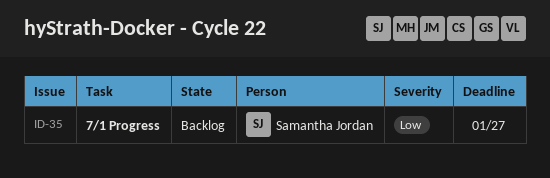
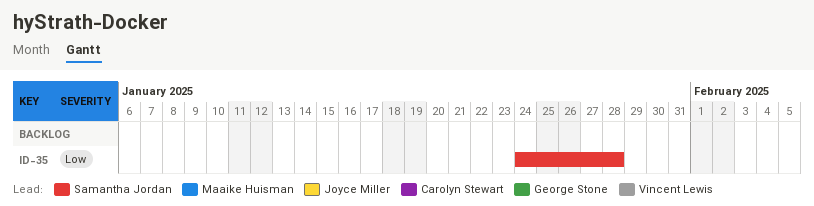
ID-35, due: Jan 27 -> Jan 28

